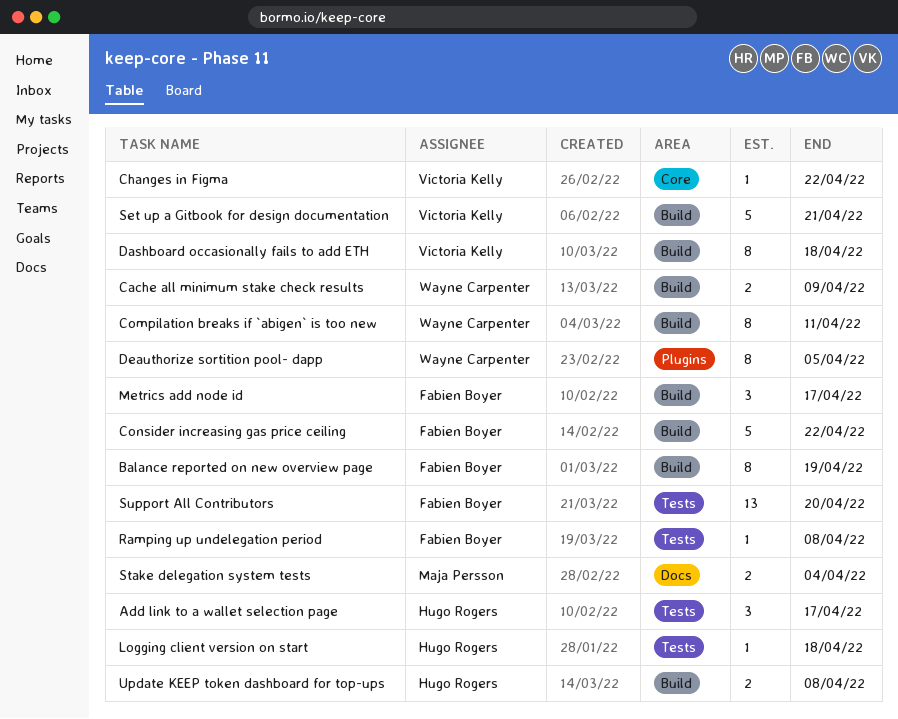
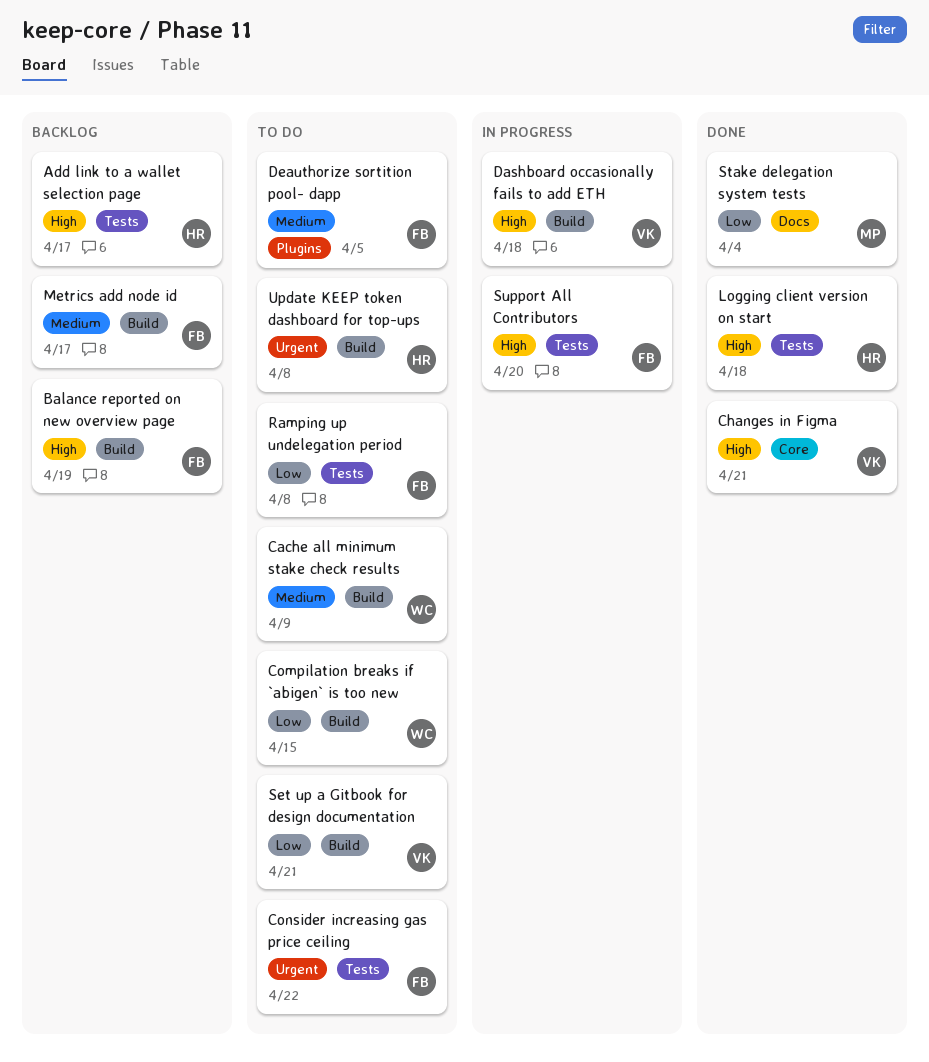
Changes in Figma, due: Apr 22 -> Apr 21
Compilation breaks if `abigen` is too new, due: Apr 11 -> Apr 15
Consider increasing gas price ceiling, label: Build -> Tests
Deauthorize sortition pool- dapp, owner: Wayne Carpenter -> Fabien Boyer

